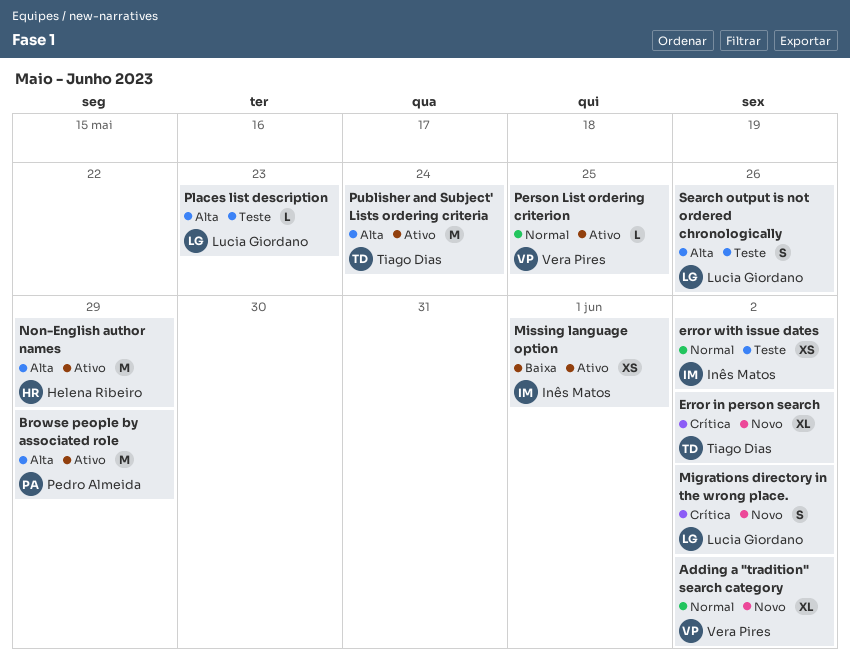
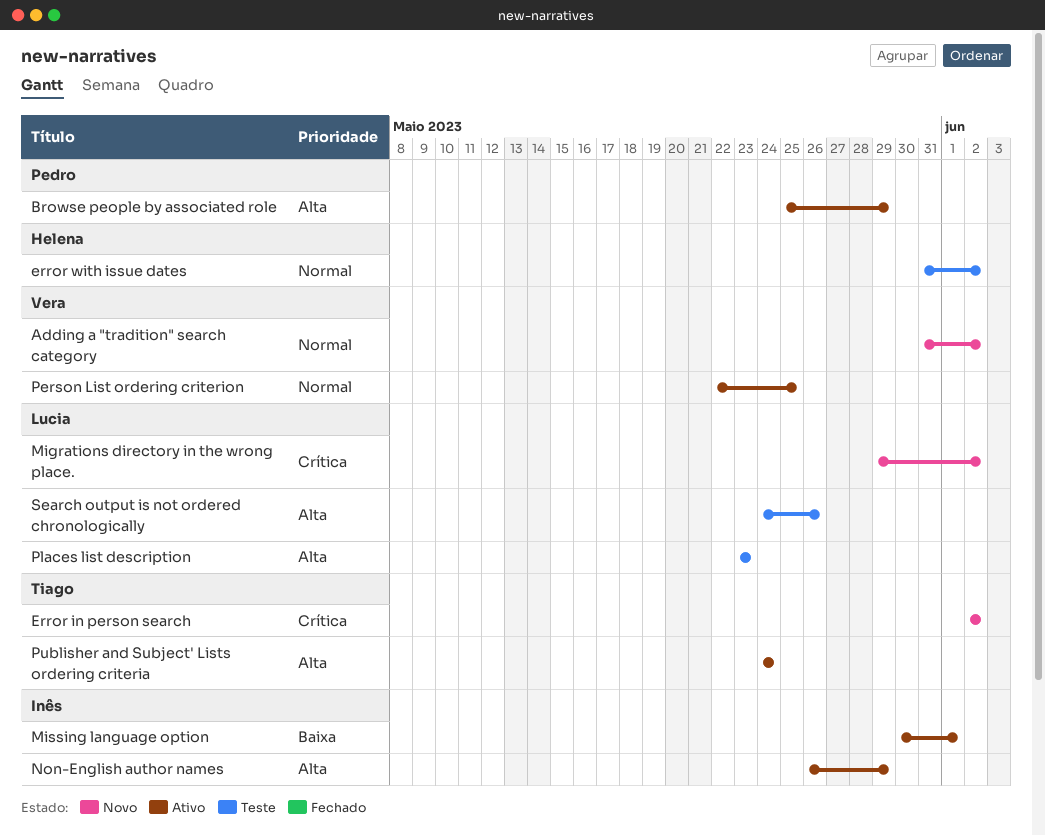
error with issue dates, owner: Inês Matos -> Helena Ribeiro
Non-English author names, owner: Helena Ribeiro -> Inês Matos

